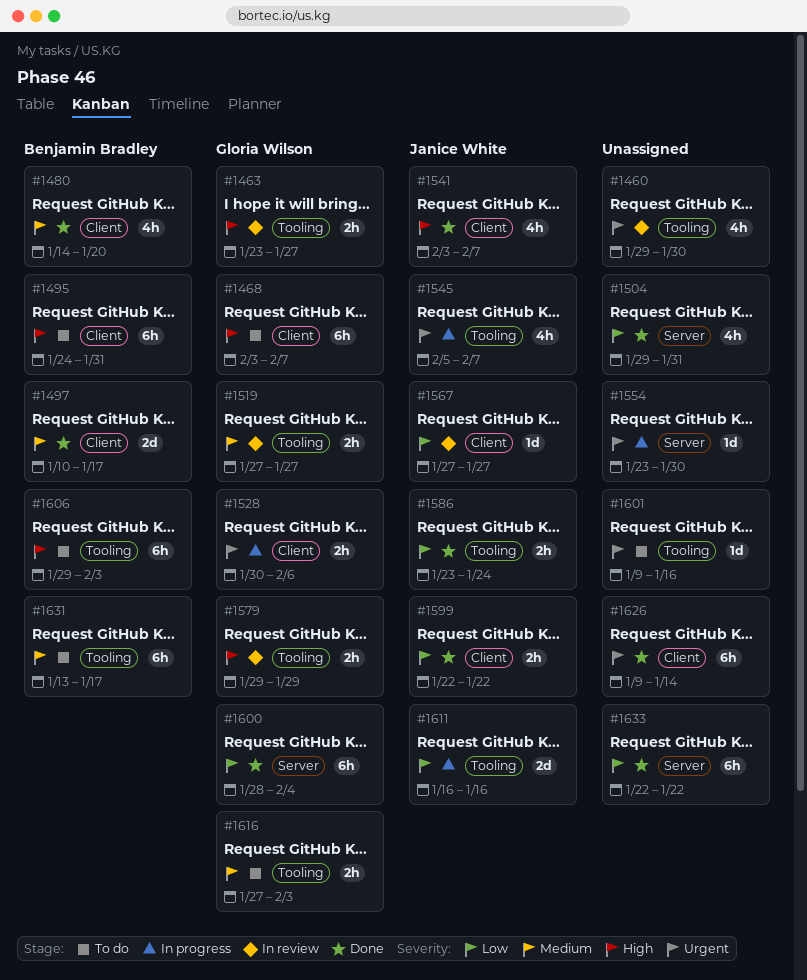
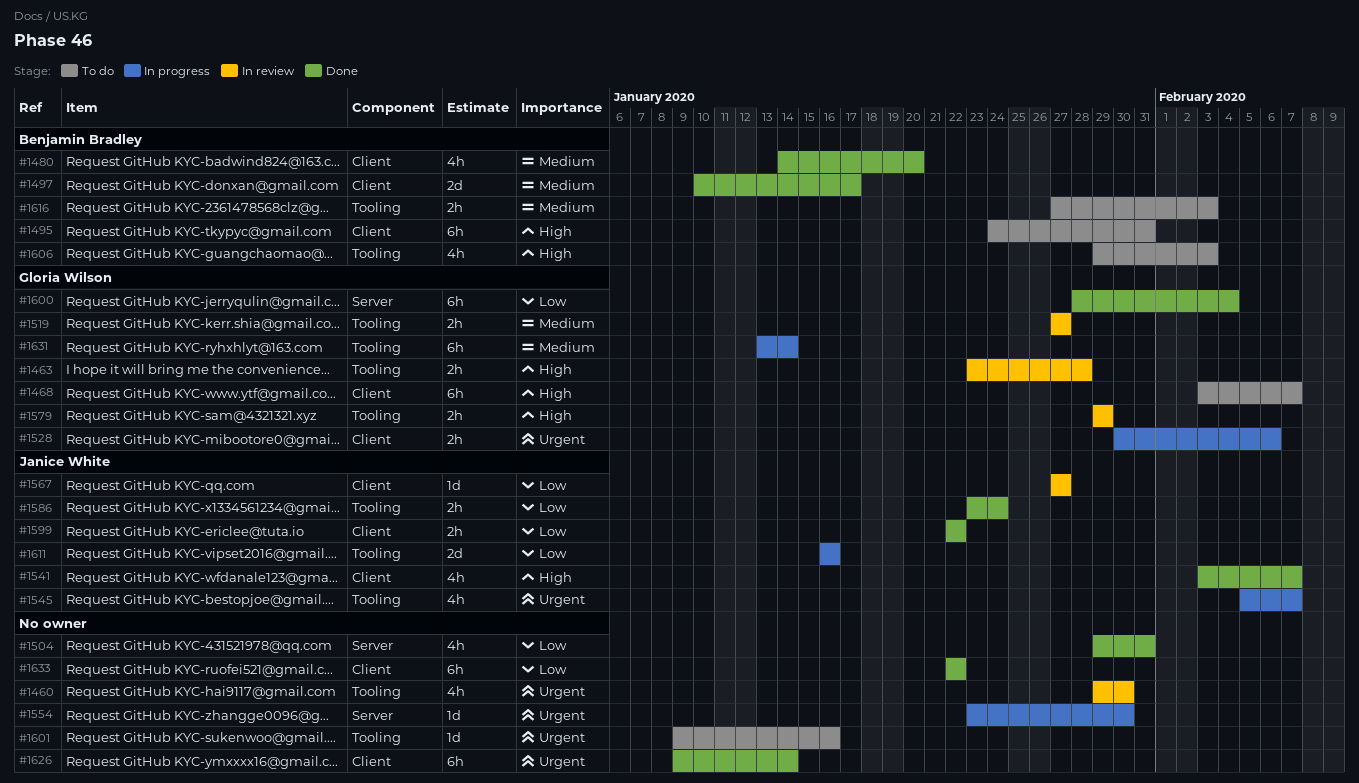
#1463, due: Jan 27 -> Jan 28
#1606, estimate: 6h -> 4h
#1616, owner: Gloria Wilson -> Benjamin Bradley
#1631, status: To do -> In progress
#1631, owner: Benjamin Bradley -> Gloria Wilson
#1631, due: Jan 17 -> Jan 14
#1633, label: Server -> Client

